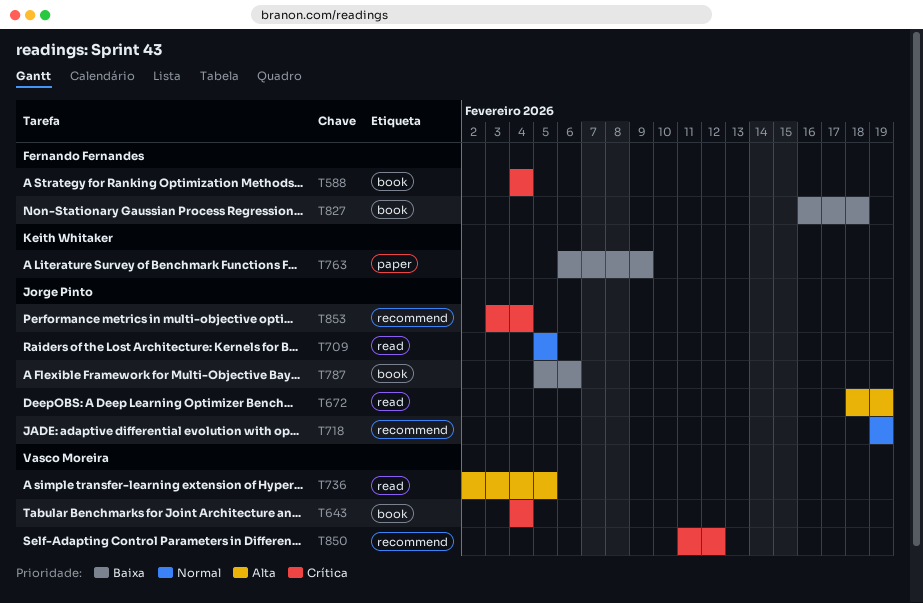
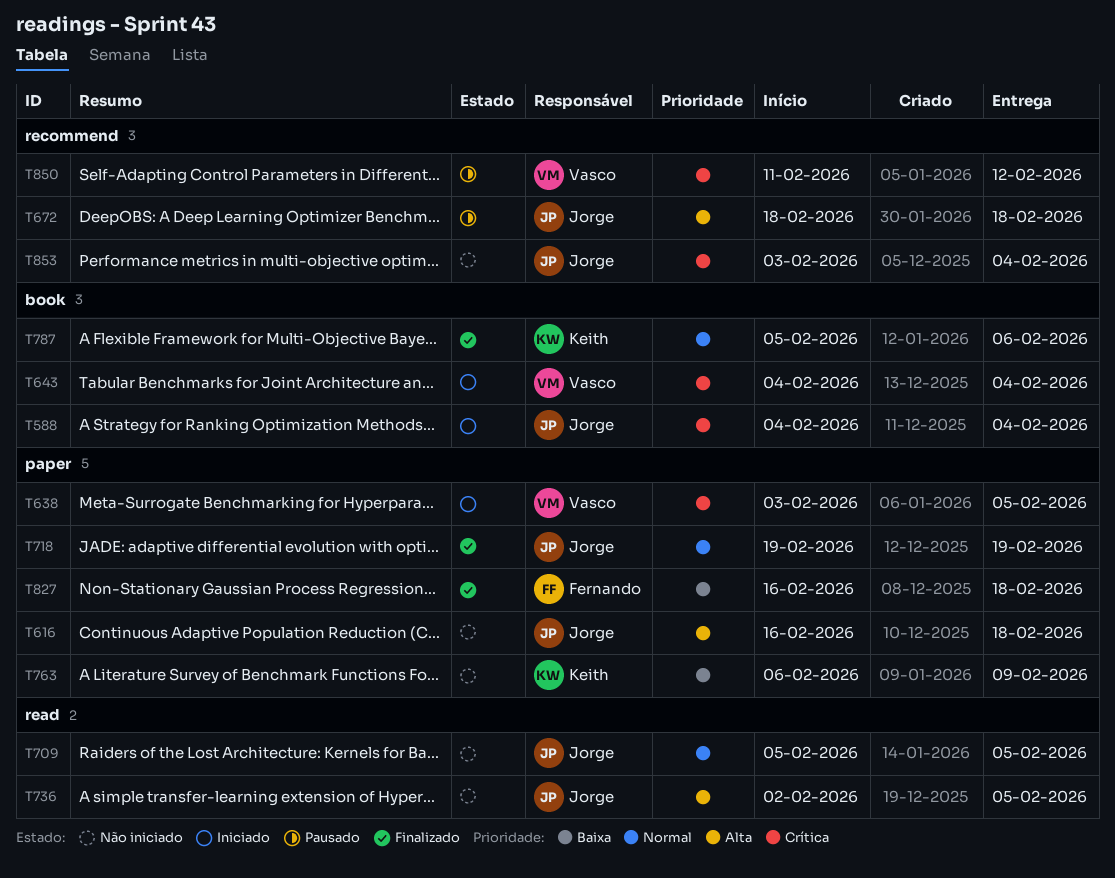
T588, owner: Fernando Fernandes -> Jorge Pinto
T616: none -> present
T638: none -> present
T672, label: read -> recommend
T672, due: Feb 19 -> Feb 18
T718, label: recommend -> paper
T736, owner: Vasco Moreira -> Jorge Pinto
T787, owner: Jorge Pinto -> Keith Whitaker
T787, priority: Baixa -> Normal
T827, label: book -> paper

